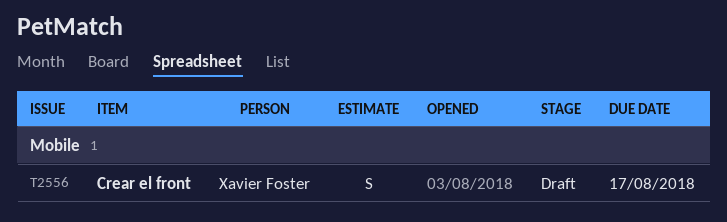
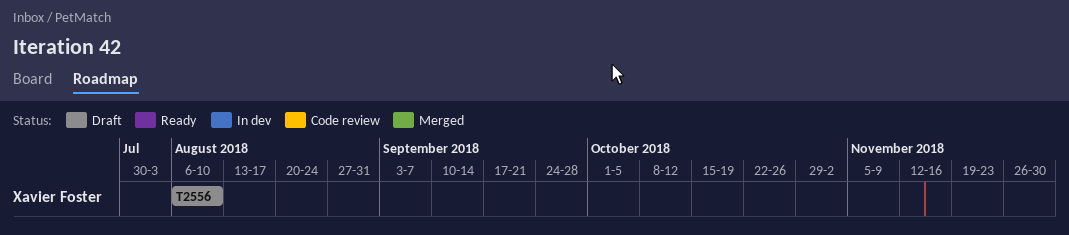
T2556, due: Aug 17 -> Aug 10

